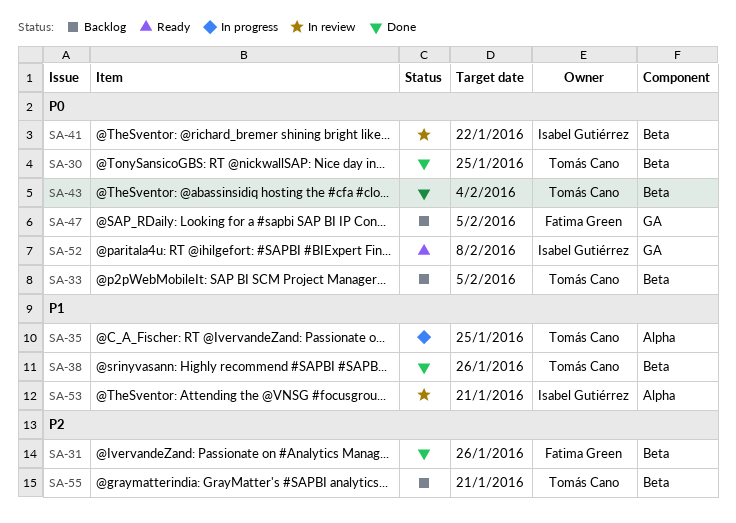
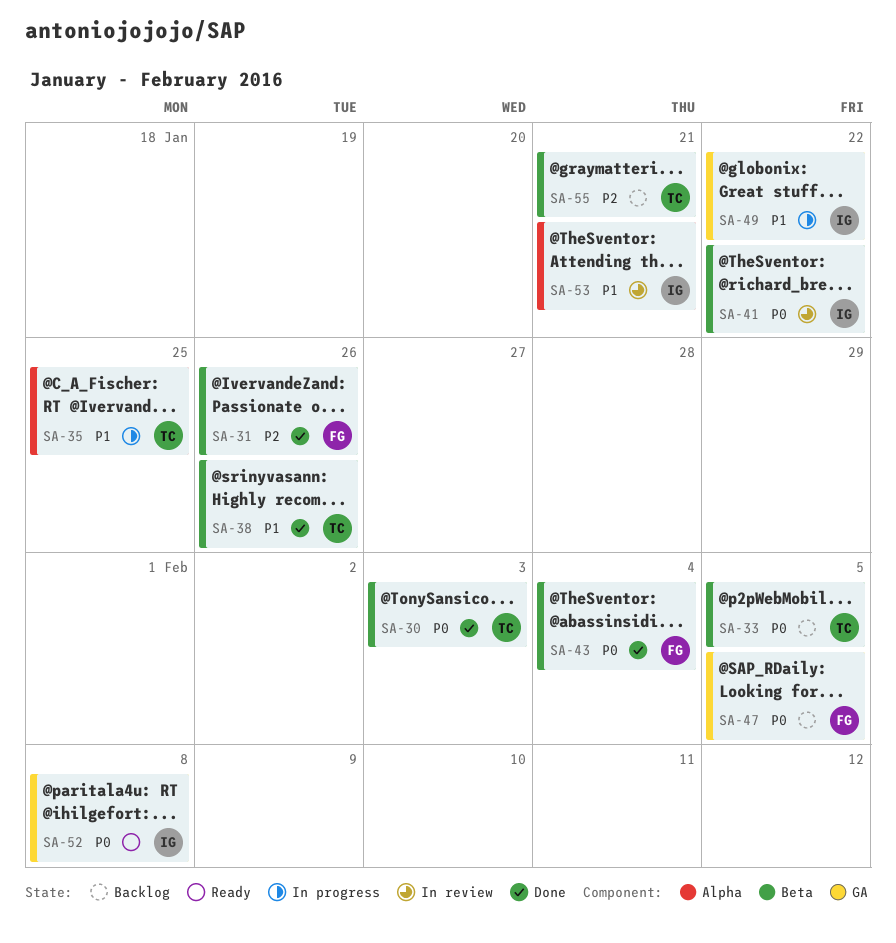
SA-30, due: Jan 25 -> Feb 3
SA-43, owner: Tomás Cano -> Fatima Green
SA-49: none -> present

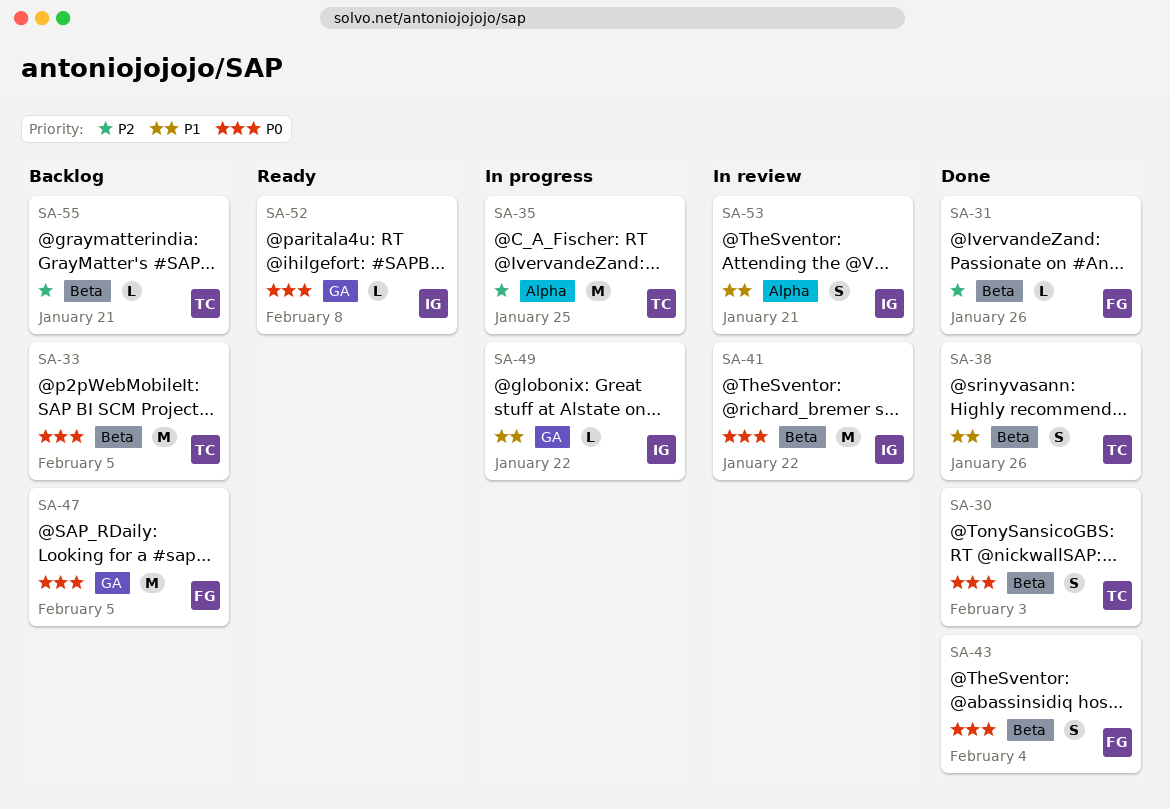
SA-35, priority: P1 -> P2

